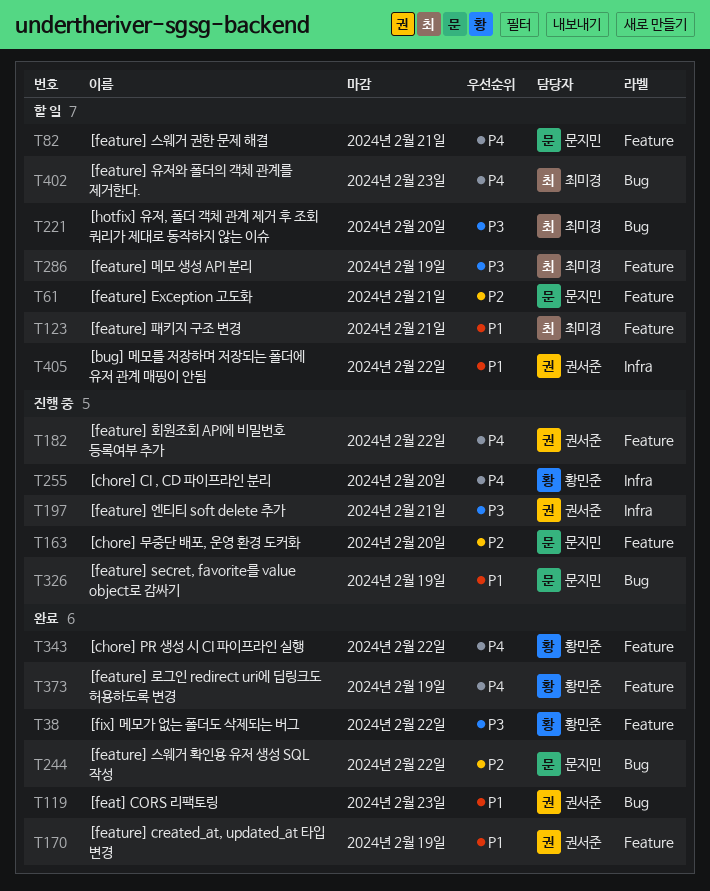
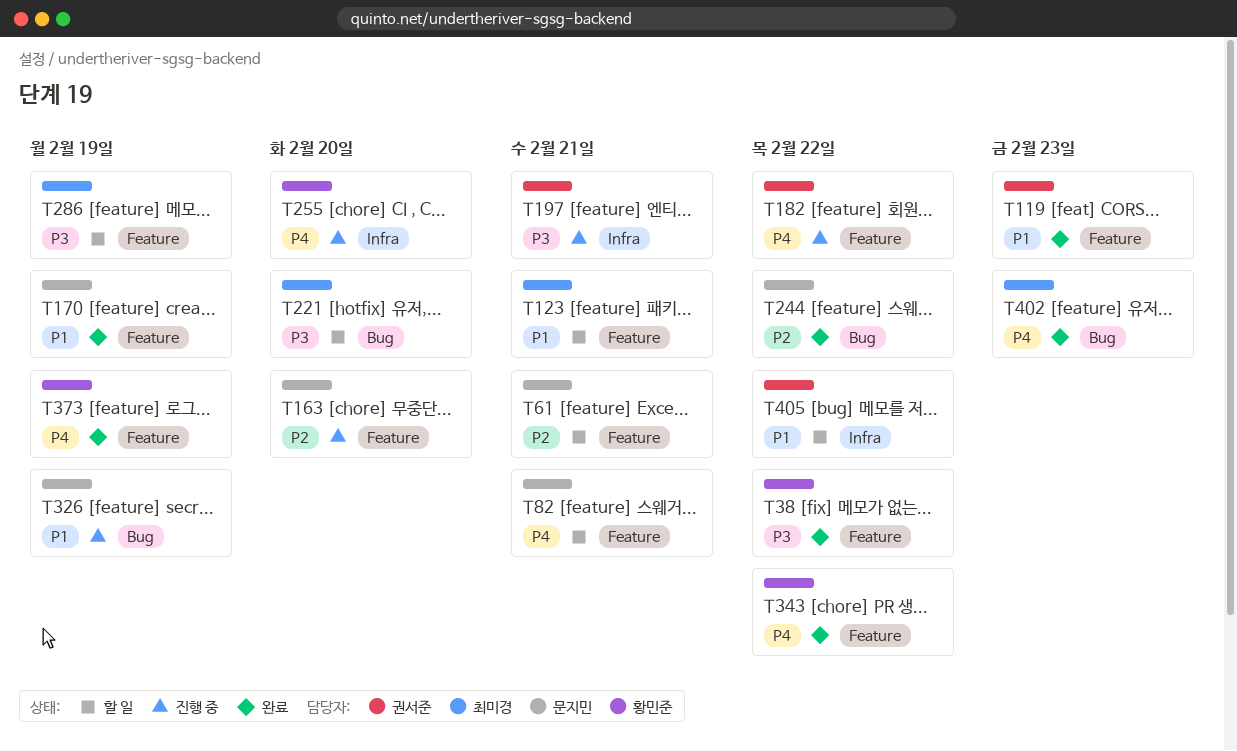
T119, label: Bug -> Feature
T170, owner: 권서준 -> 문지민
T402, status: 할 일 -> 완료

